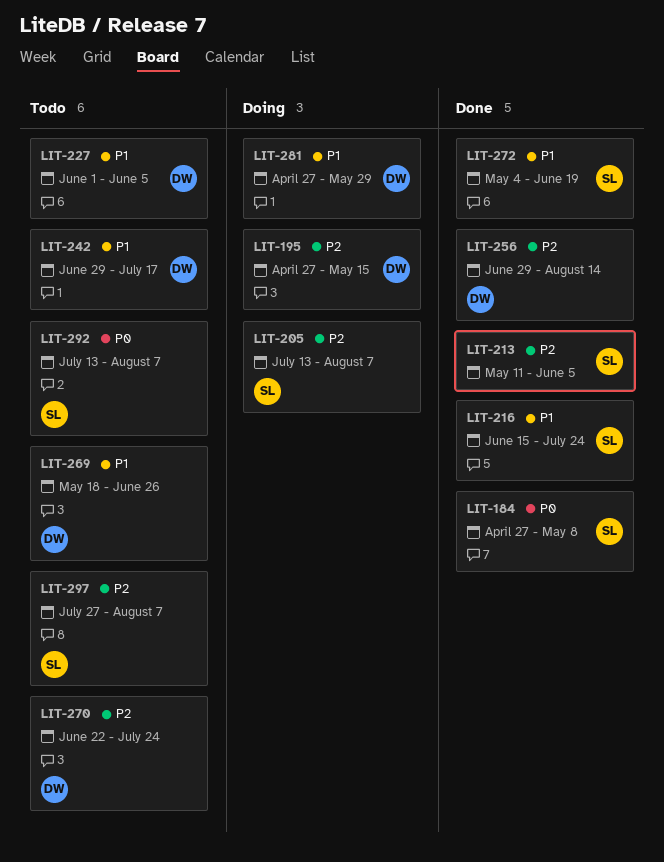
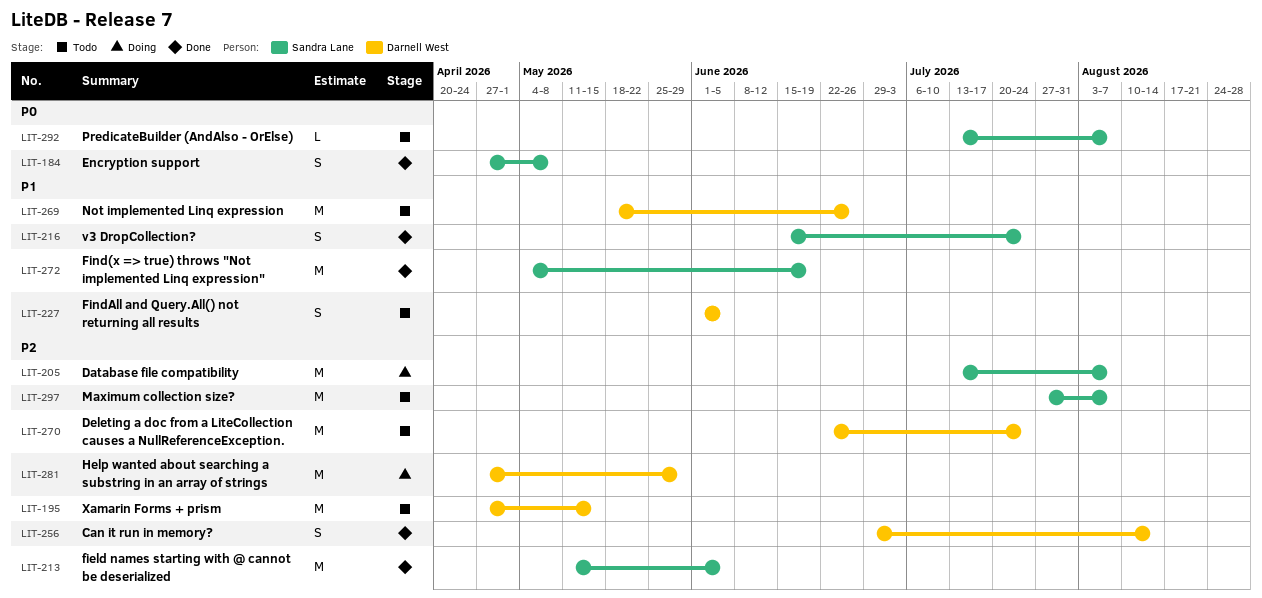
LIT-195, status: Doing -> Todo
LIT-242: present -> none
LIT-281, priority: P1 -> P2

